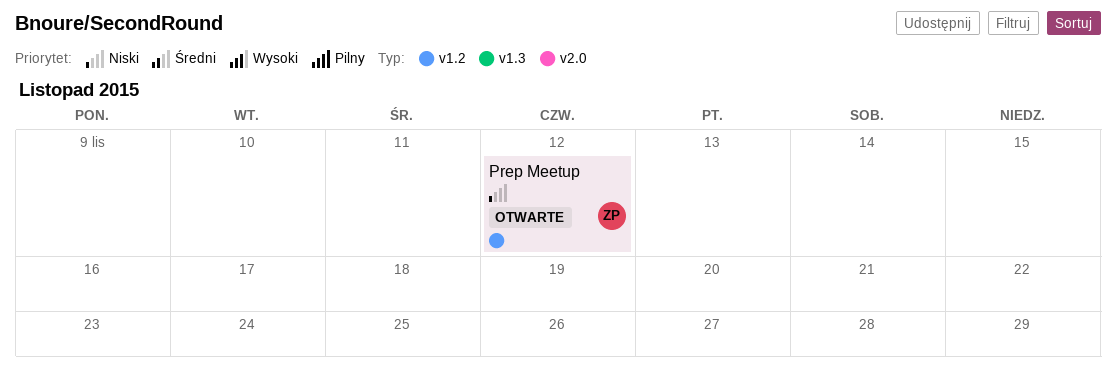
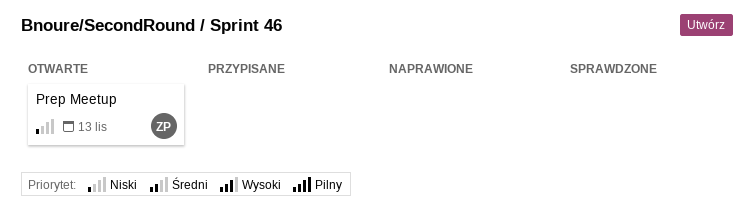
Prep Meetup, due: Nov 12 -> Nov 13

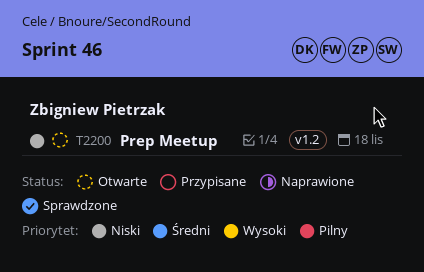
Prep Meetup, due: Nov 13 -> Nov 18

